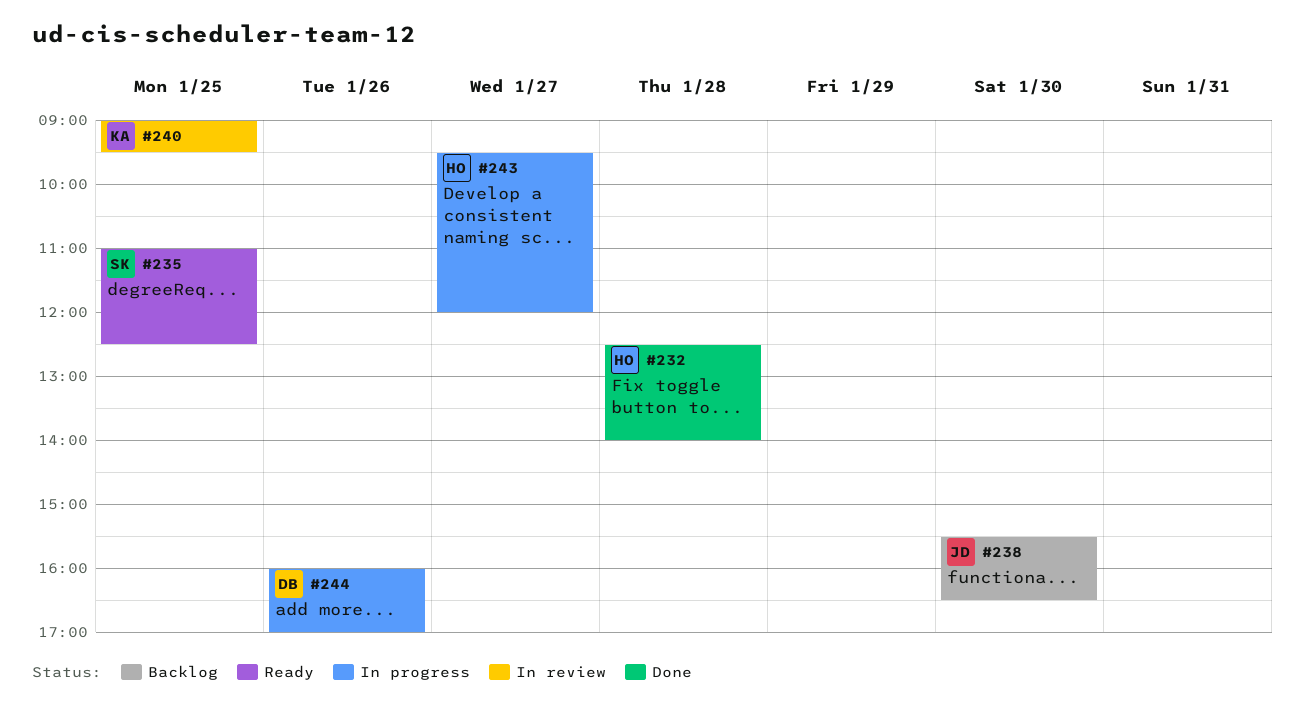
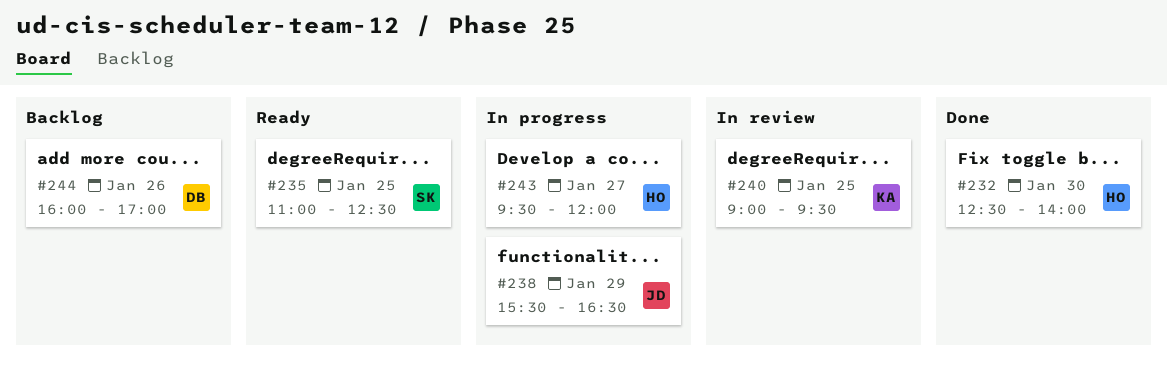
#232, day: Jan 28 -> Jan 30
#238, status: Backlog -> In progress
#238, day: Jan 30 -> Jan 29
#244, status: In progress -> Backlog

